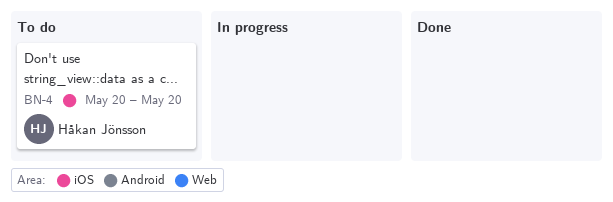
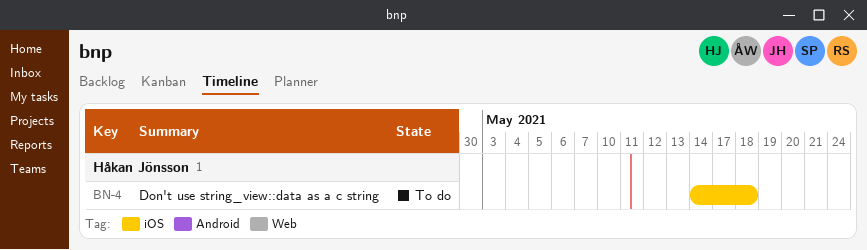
BN-4, start: May 20 -> May 14
BN-4, due: May 20 -> May 18

